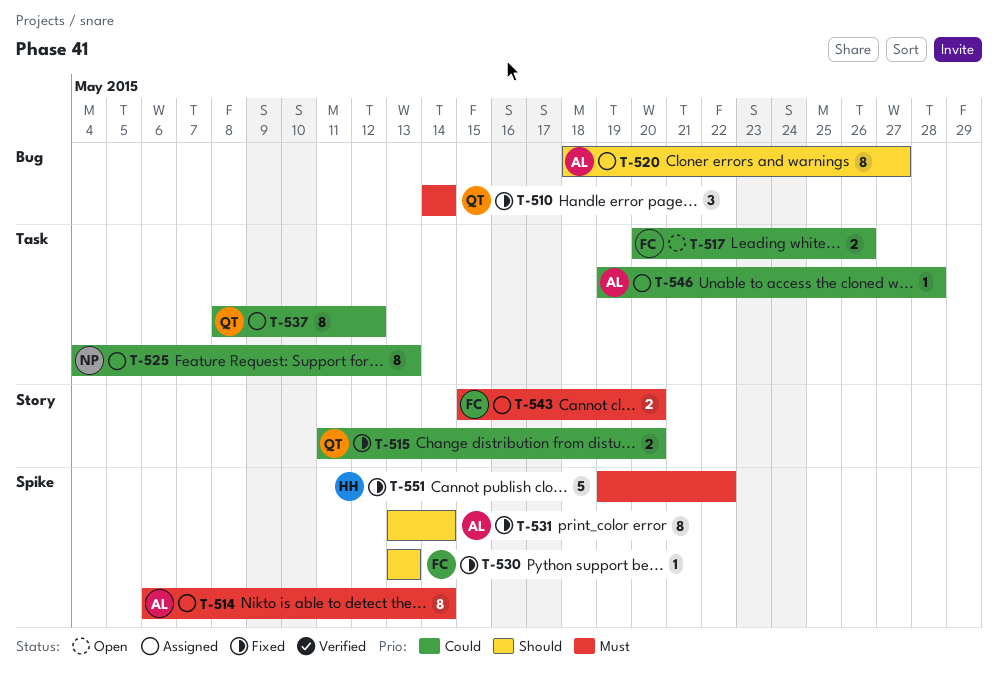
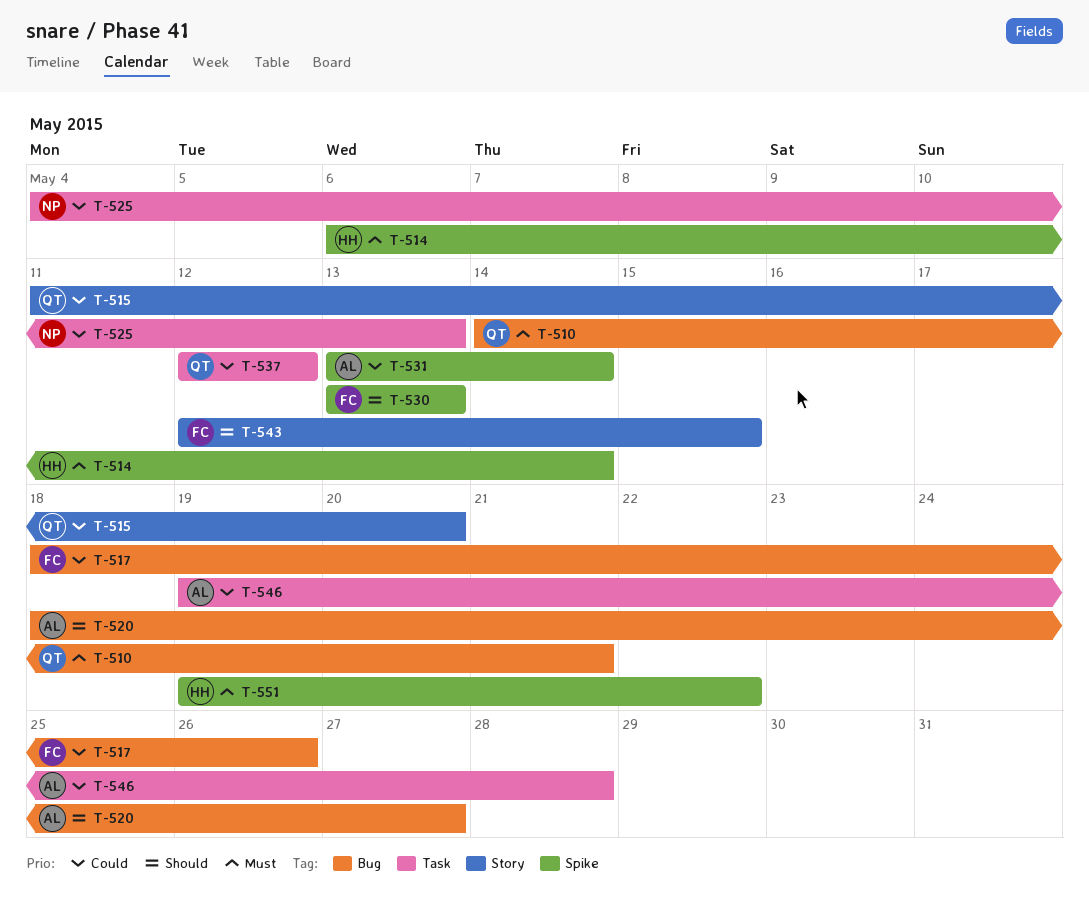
T-510, due: May 14 -> May 21
T-514, owner: AL -> HH
T-517, label: Task -> Bug
T-517, start: May 20 -> May 18
T-531, priority: Should -> Could
T-537, start: May 8 -> May 12
T-543, priority: Must -> Should
T-543, start: May 15 -> May 12
T-543, due: May 20 -> May 15

